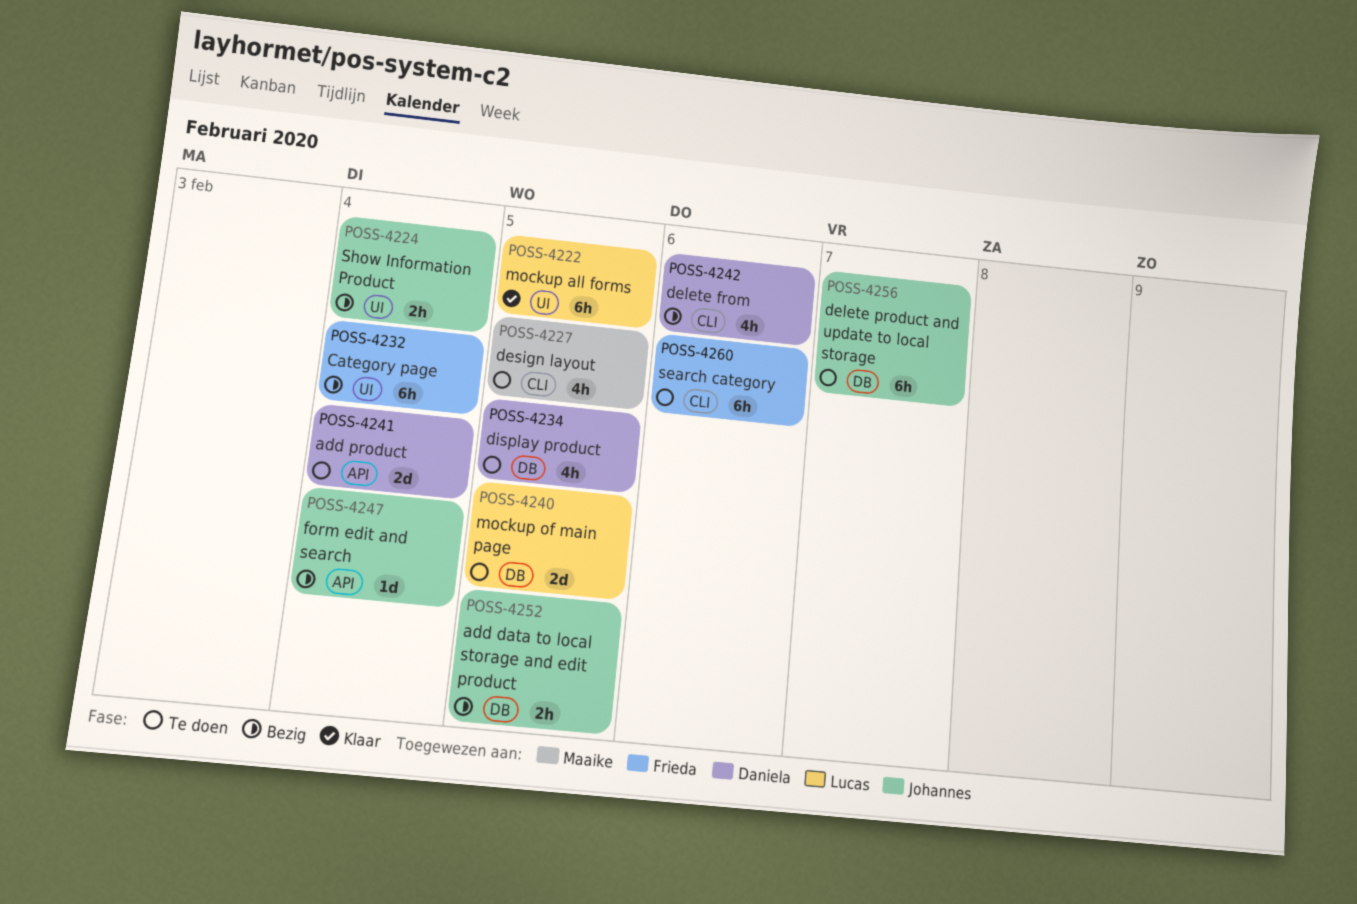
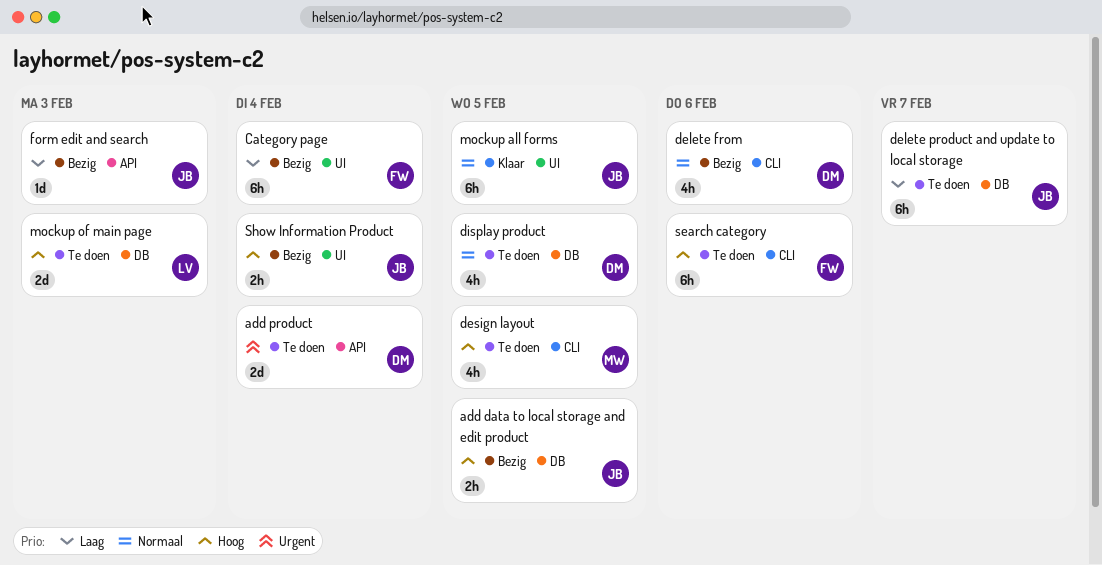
form edit and search, due: Feb 4 -> Feb 3
mockup all forms, owner: Lucas -> Johannes
mockup of main page, due: Feb 5 -> Feb 3

